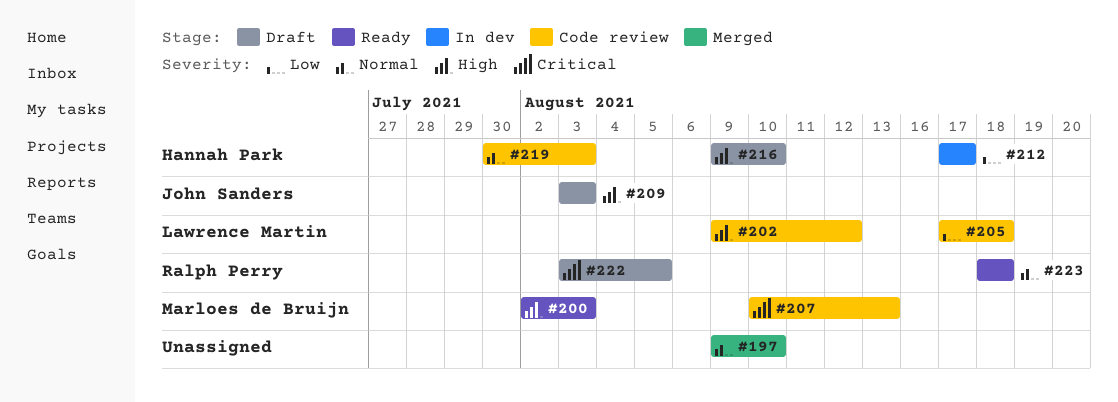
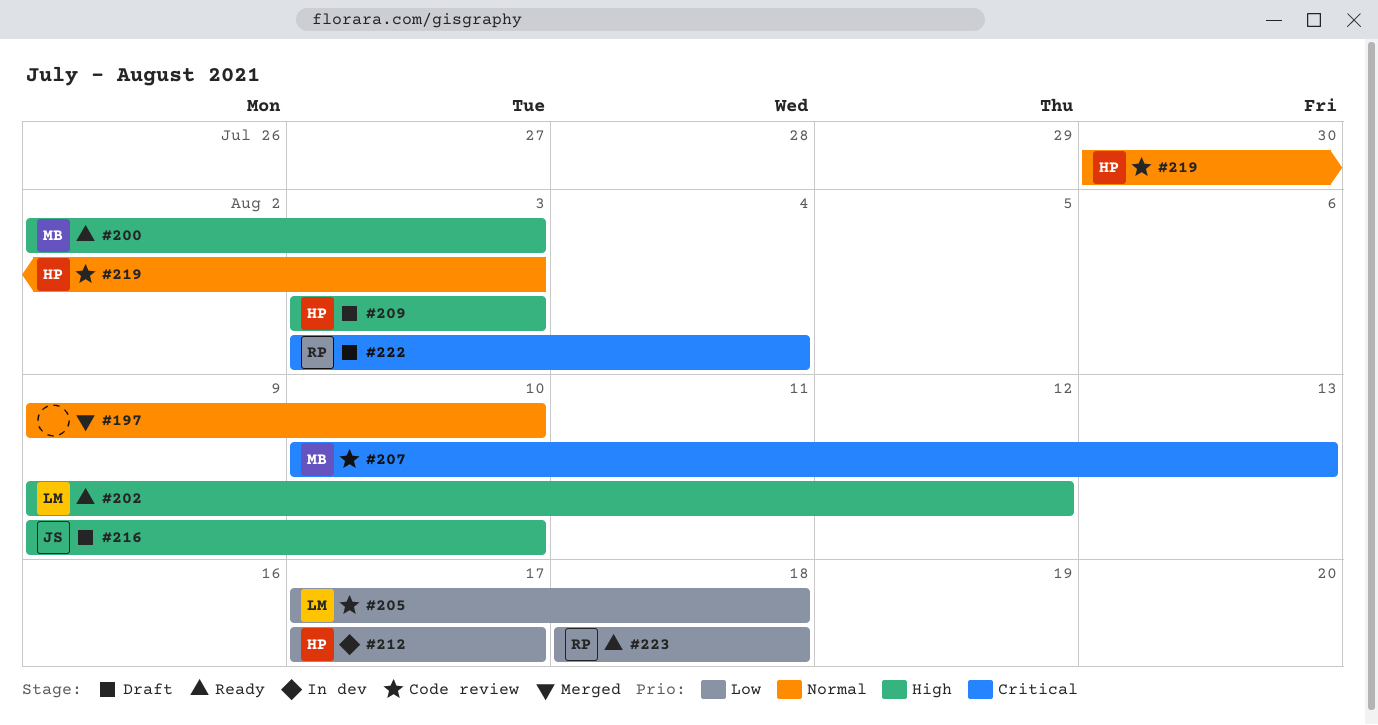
#202, status: Code review -> Ready
#209, owner: John Sanders -> Hannah Park
#216, owner: Hannah Park -> John Sanders
#222, due: Aug 5 -> Aug 4
#223, priority: Normal -> Low

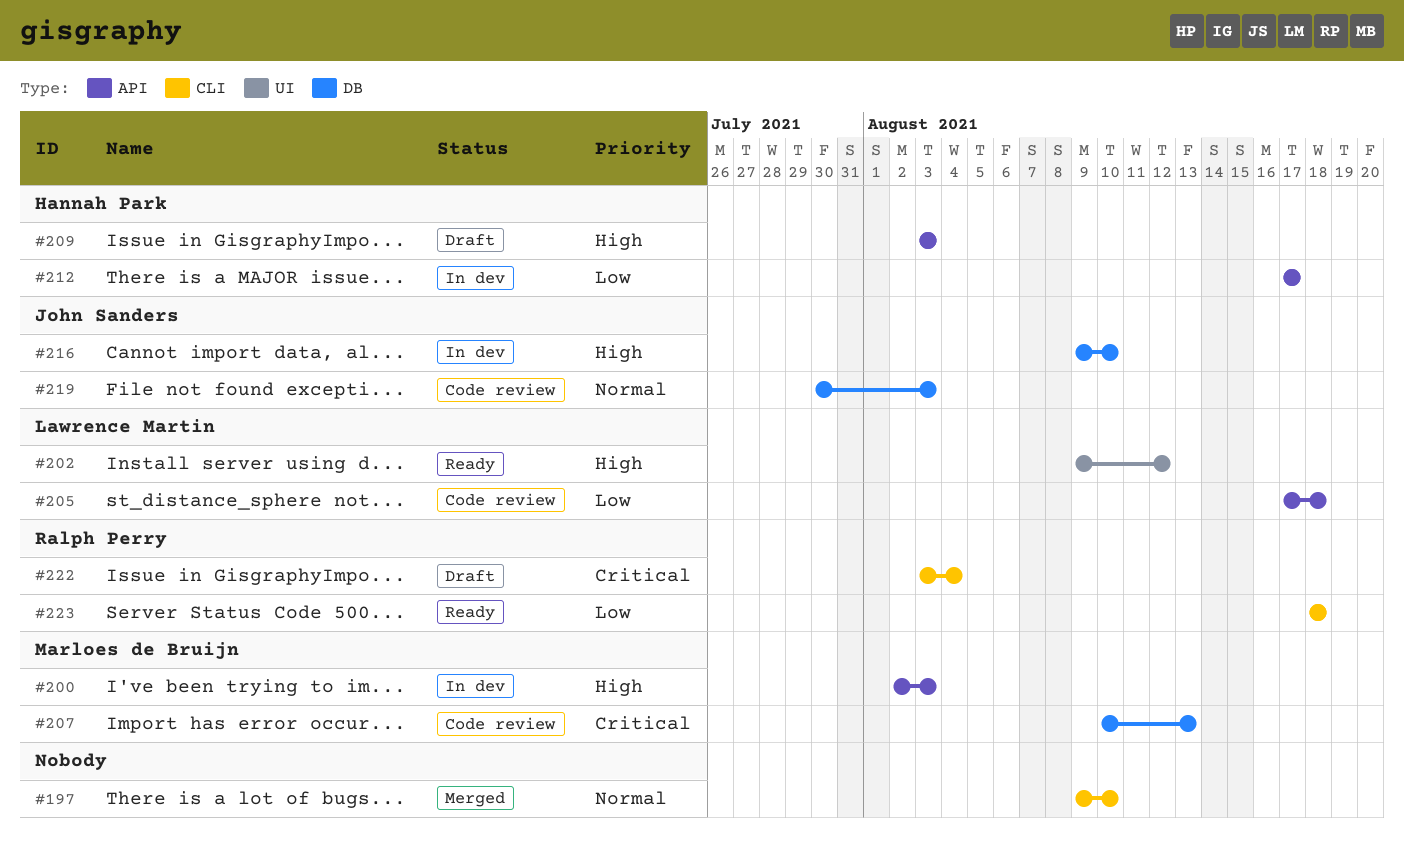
#200, status: Ready -> In dev
#216, status: Draft -> In dev
#219, owner: Hannah Park -> John Sanders

